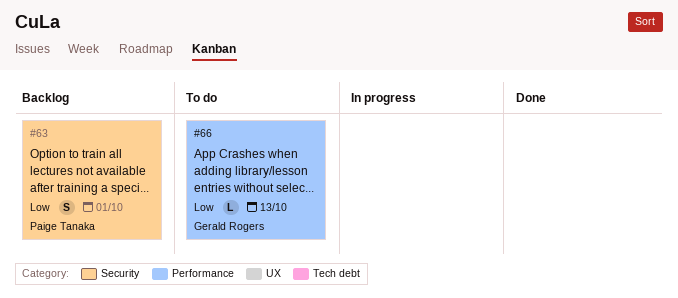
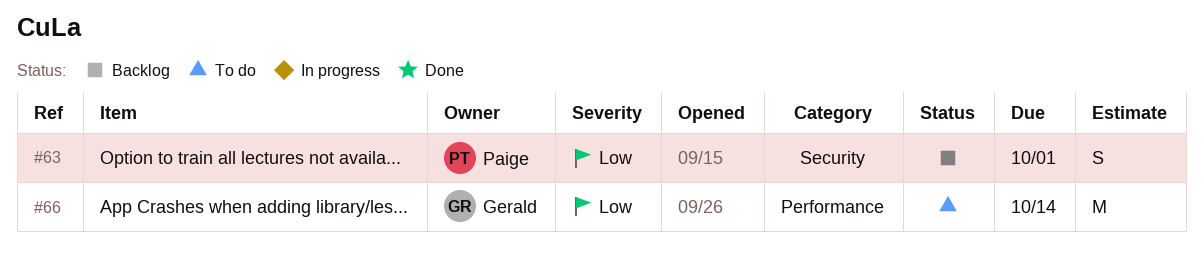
#66, estimate: L -> M
#66, due: Oct 13 -> Oct 14

